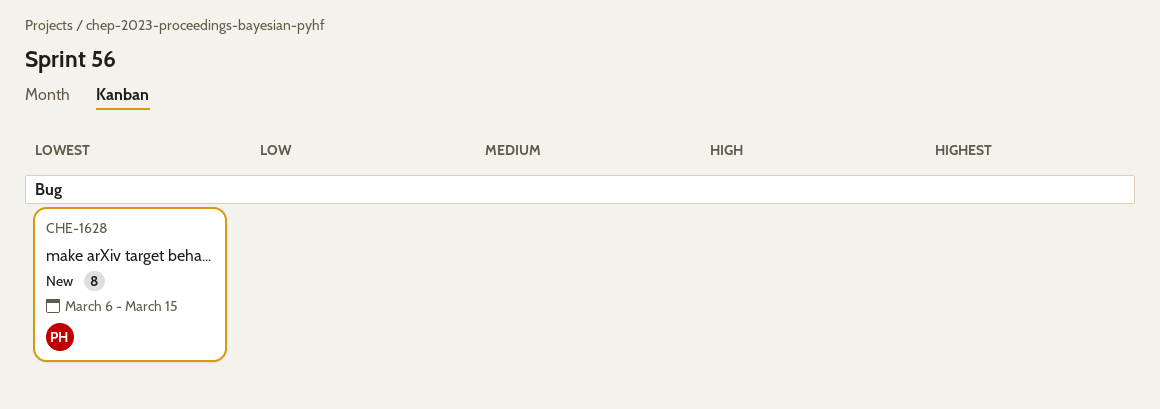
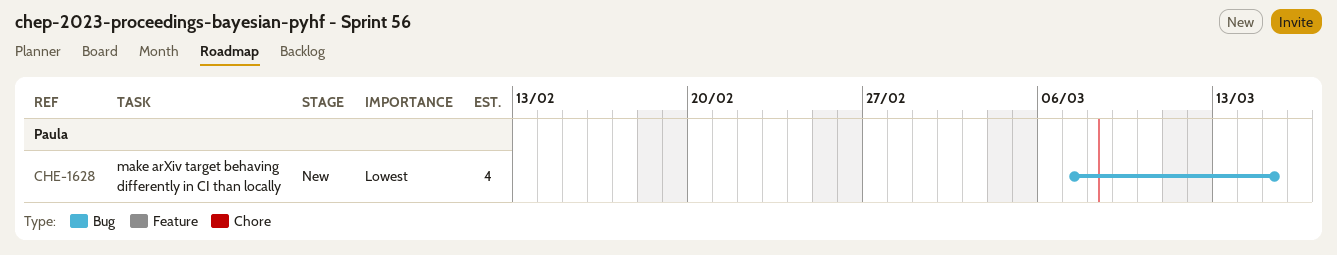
CHE-1628, estimate: 8 -> 4
CHE-1628, start: Mar 6 -> Mar 7

